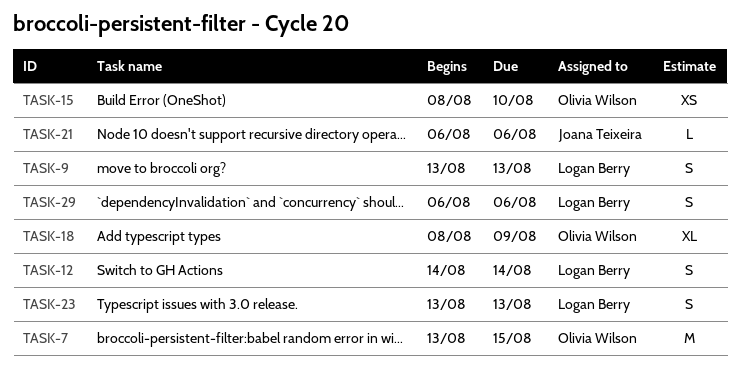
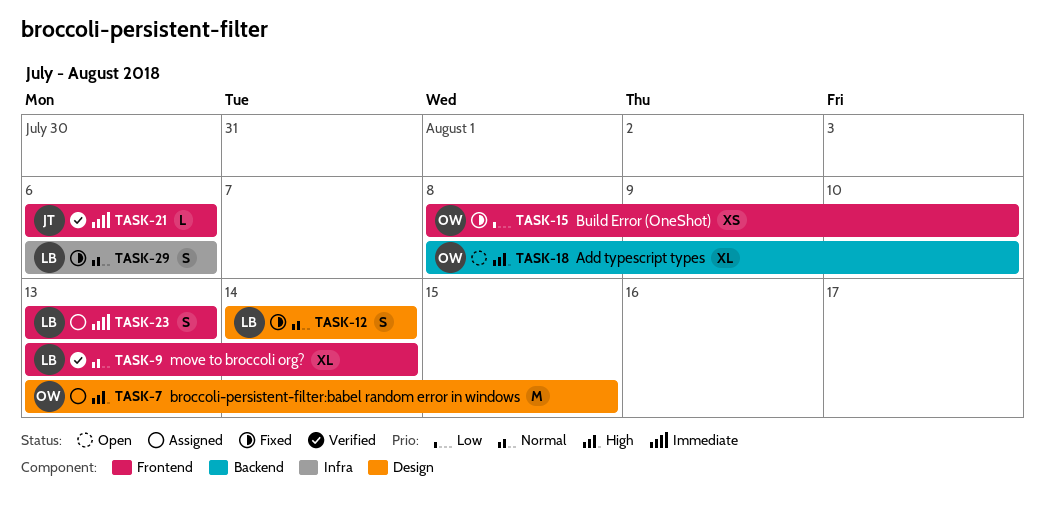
TASK-9, estimate: S -> XL
TASK-9, due: Aug 13 -> Aug 14
TASK-18, due: Aug 9 -> Aug 10

